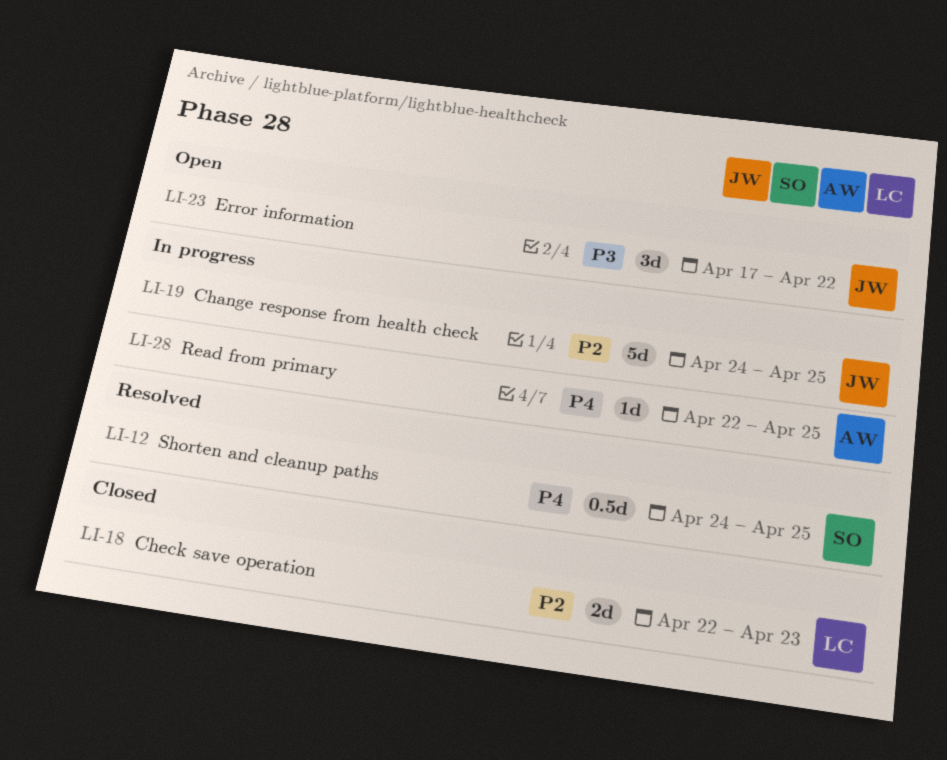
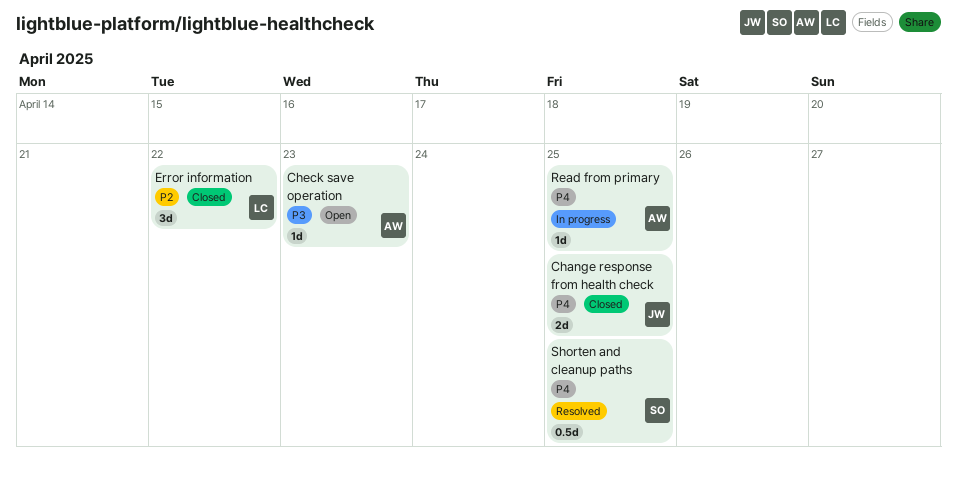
Change response from health check, status: In progress -> Closed
Change response from health check, priority: P2 -> P4
Change response from health check, estimate: 5d -> 2d
Check save operation, status: Closed -> Open
Check save operation, owner: LC -> AW
Check save operation, priority: P2 -> P3
Check save operation, estimate: 2d -> 1d
Error information, status: Open -> Closed
Error information, owner: JW -> LC
Error information, priority: P3 -> P2

